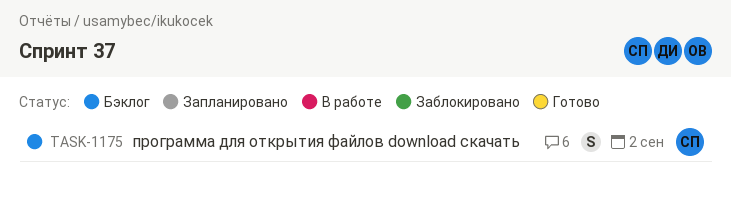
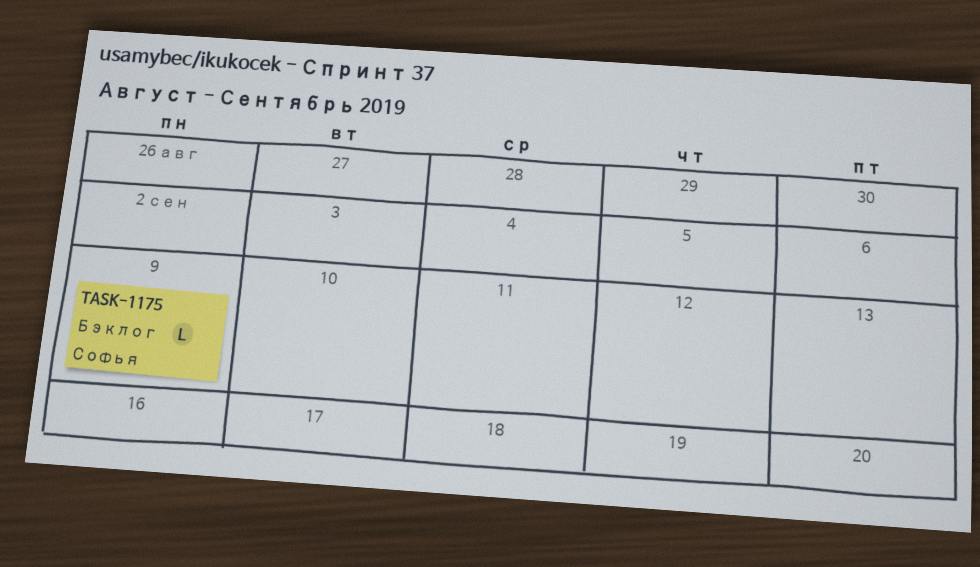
TASK-1175, estimate: S -> L
TASK-1175, due: Sep 2 -> Sep 9

